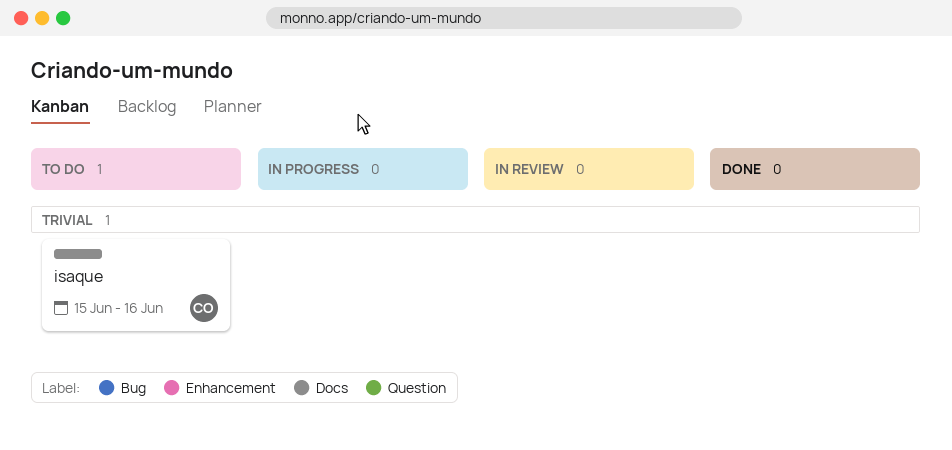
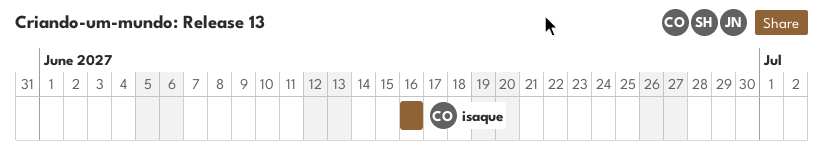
isaque, start: Jun 15 -> Jun 16

